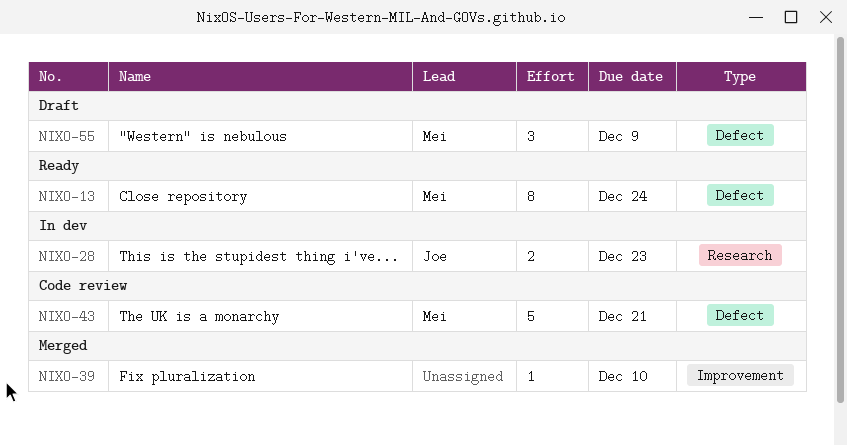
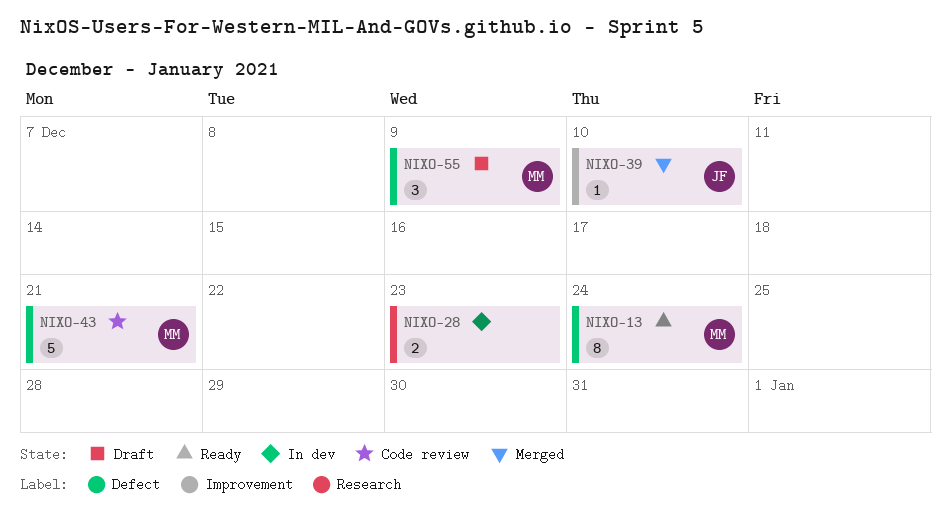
NIXO-28, owner: Joe -> none
NIXO-39, owner: none -> Joe

